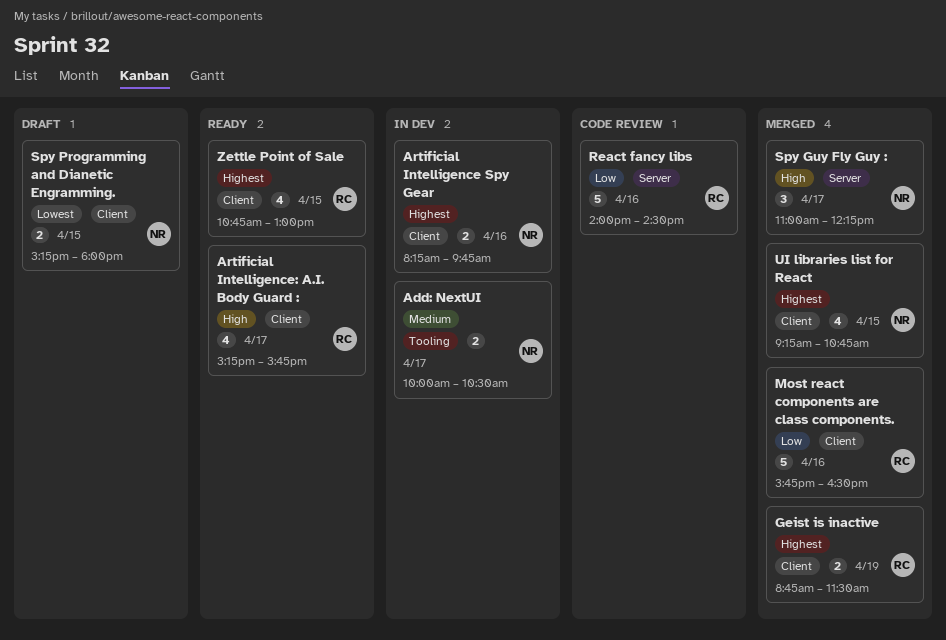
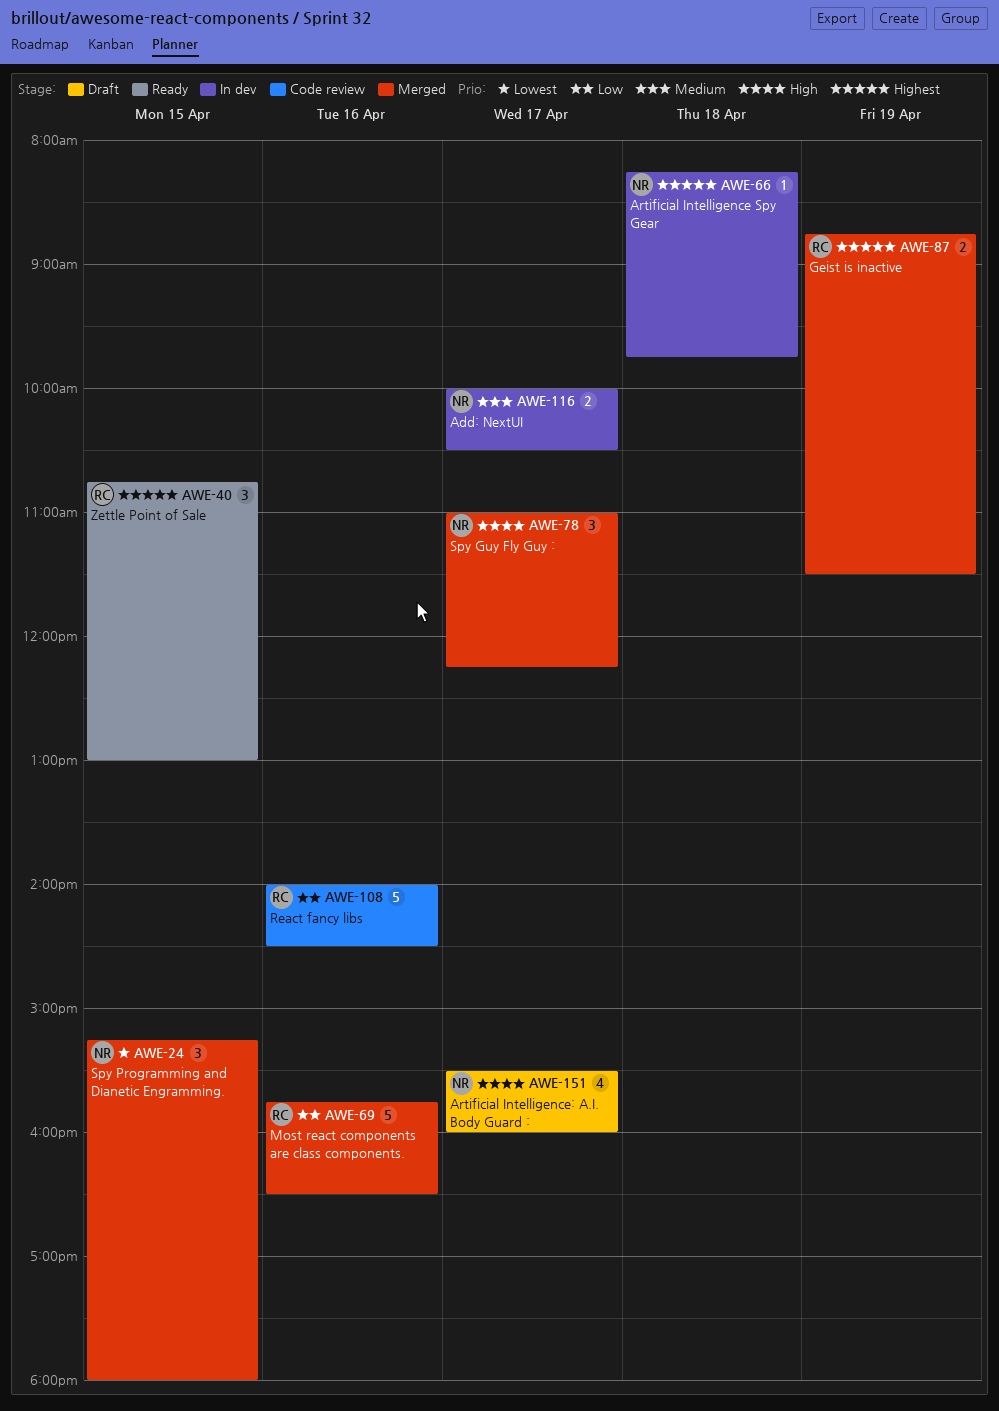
Artificial Intelligence Spy Gear, estimate: 2 -> 1
Artificial Intelligence Spy Gear, day: Apr 16 -> Apr 18
Artificial Intelligence: A.I. Body Guard :, status: Ready -> Draft
Artificial Intelligence: A.I. Body Guard :, owner: RC -> NR
Artificial Intelligence: A.I. Body Guard :, begins: 15:15 -> 15:30
Artificial Intelligence: A.I. Body Guard :, ends: 15:45 -> 16:00
Spy Programming and Dianetic Engramming., status: Draft -> Merged
Spy Programming and Dianetic Engramming., estimate: 2 -> 3
UI libraries list for React: present -> none
Zettle Point of Sale, estimate: 4 -> 3

